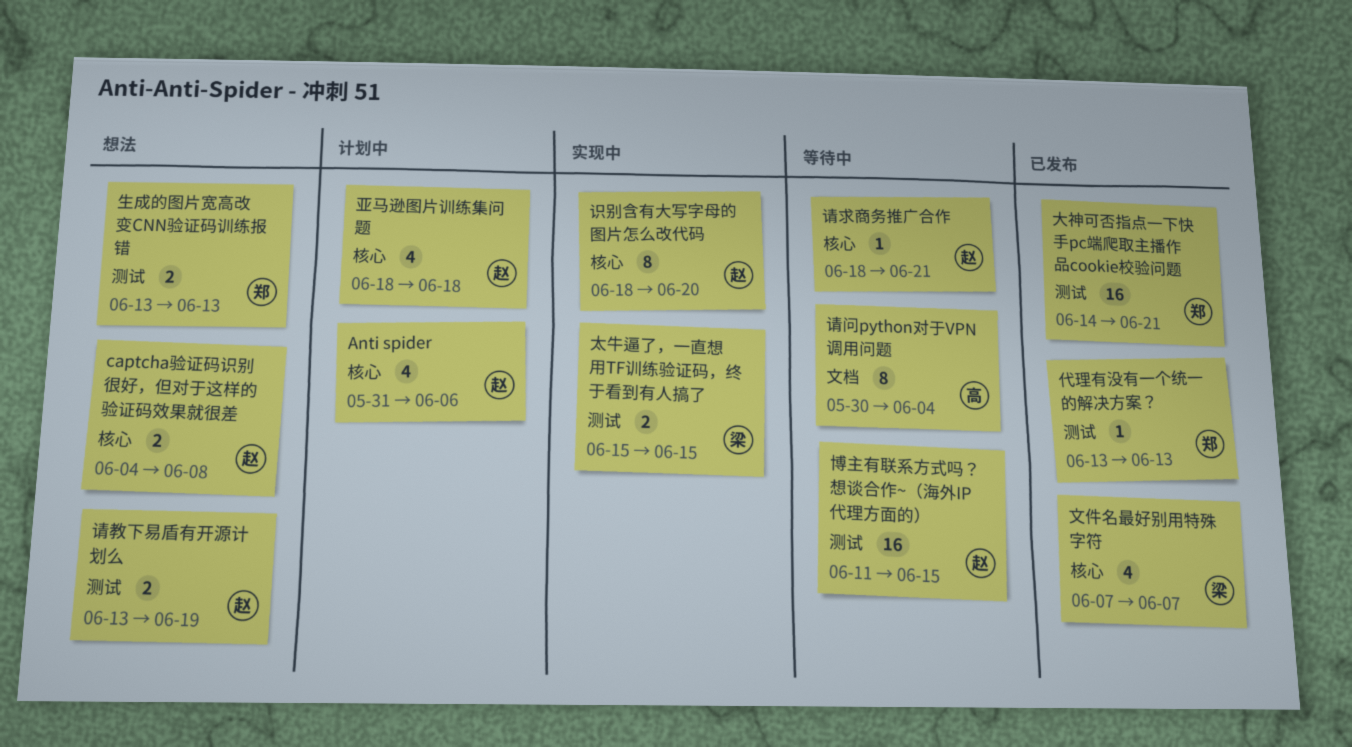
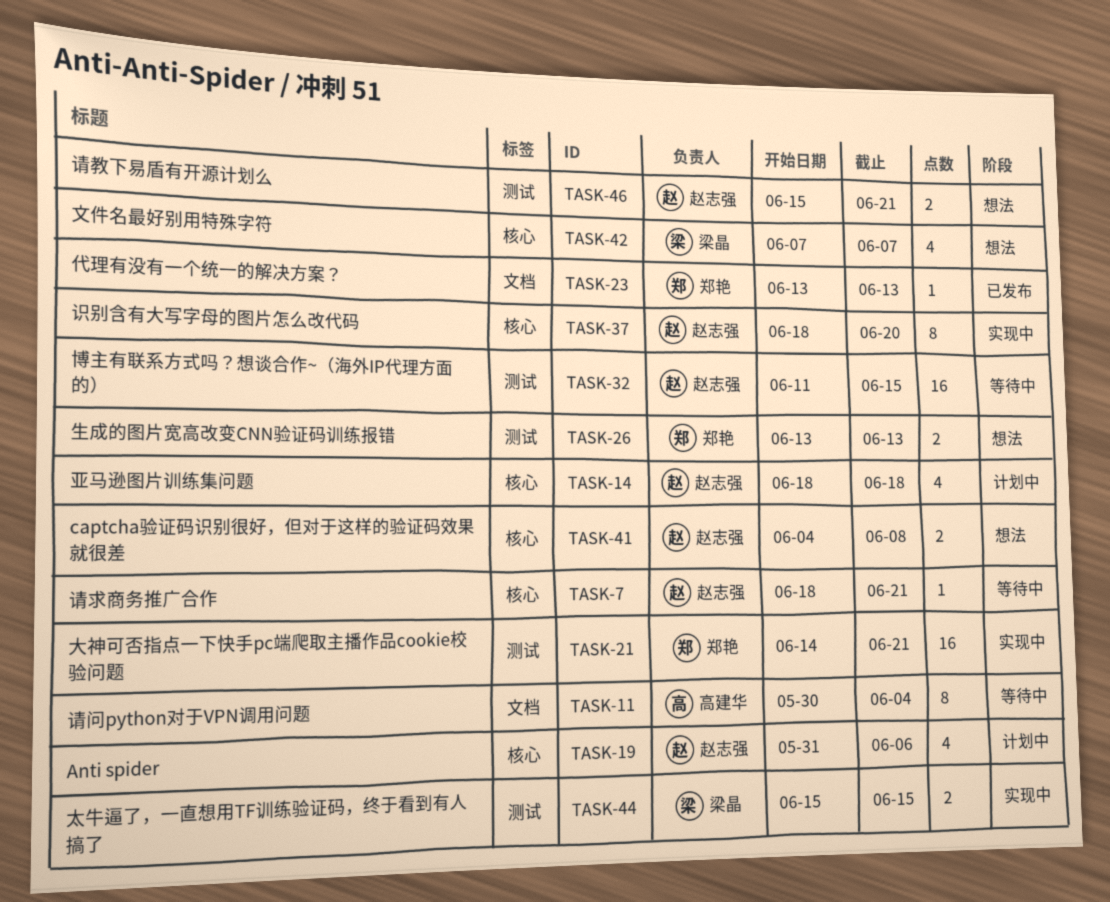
代理有没有一个统一的解决方案？, label: 测试 -> 文档
大神可否指点一下快手pc端爬取主播作品cookie校验问题, status: 已发布 -> 实现中
文件名最好别用特殊字符, status: 已发布 -> 想法
请教下易盾有开源计划么, start: Jun 13 -> Jun 15
请教下易盾有开源计划么, due: Jun 19 -> Jun 21

